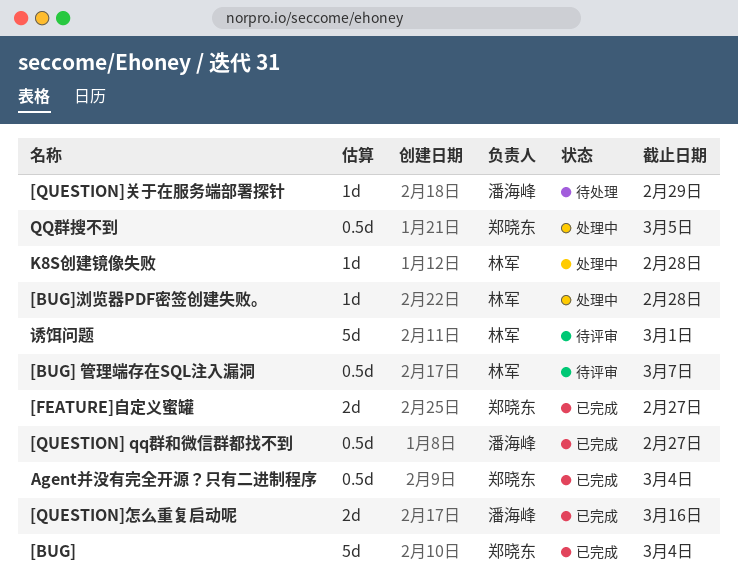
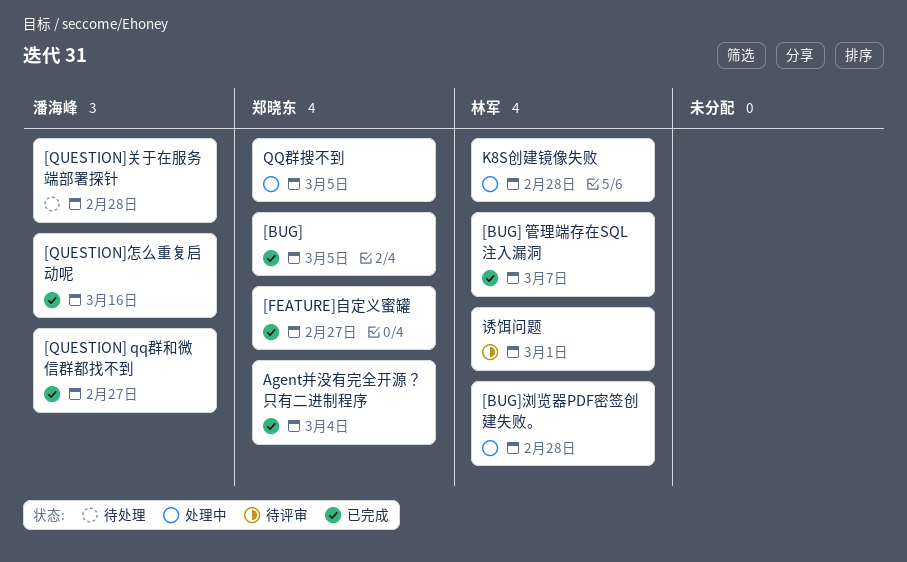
[BUG], due: Mar 4 -> Mar 5
[BUG] 管理端存在SQL注入漏洞, status: 待评审 -> 已完成
[QUESTION]关于在服务端部署探针, due: Feb 29 -> Feb 28

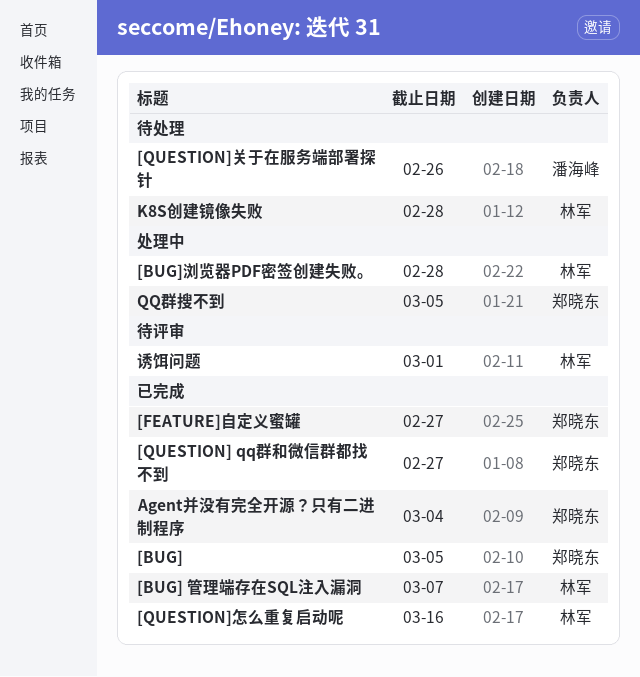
[QUESTION] qq群和微信群都找不到, owner: 潘海峰 -> 郑晓东
[QUESTION]关于在服务端部署探针, due: Feb 28 -> Feb 26
[QUESTION]怎么重复启动呢, owner: 潘海峰 -> 林军
K8S创建镜像失败, status: 处理中 -> 待处理

